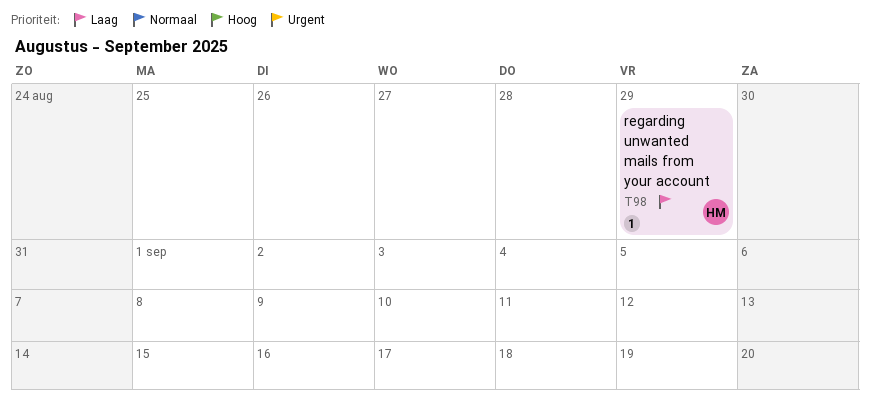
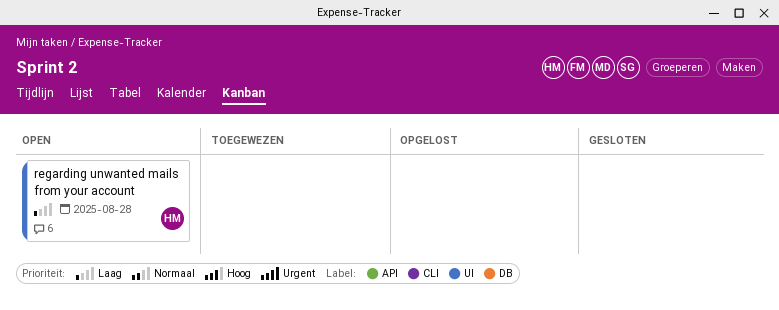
regarding unwanted mails from your account, due: Aug 29 -> Aug 28

